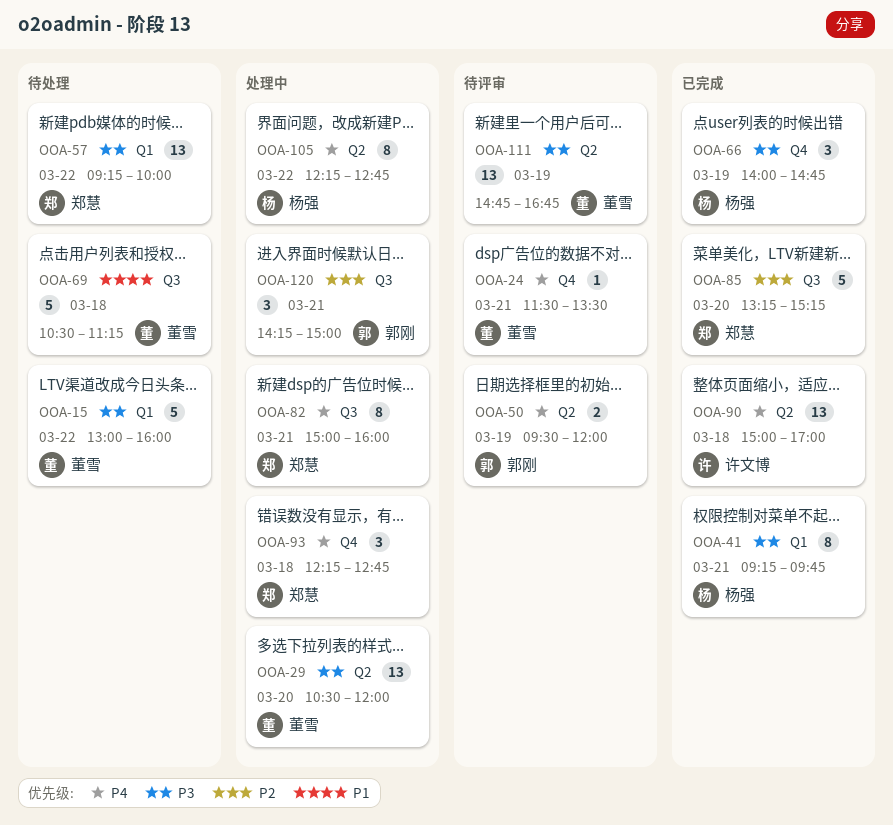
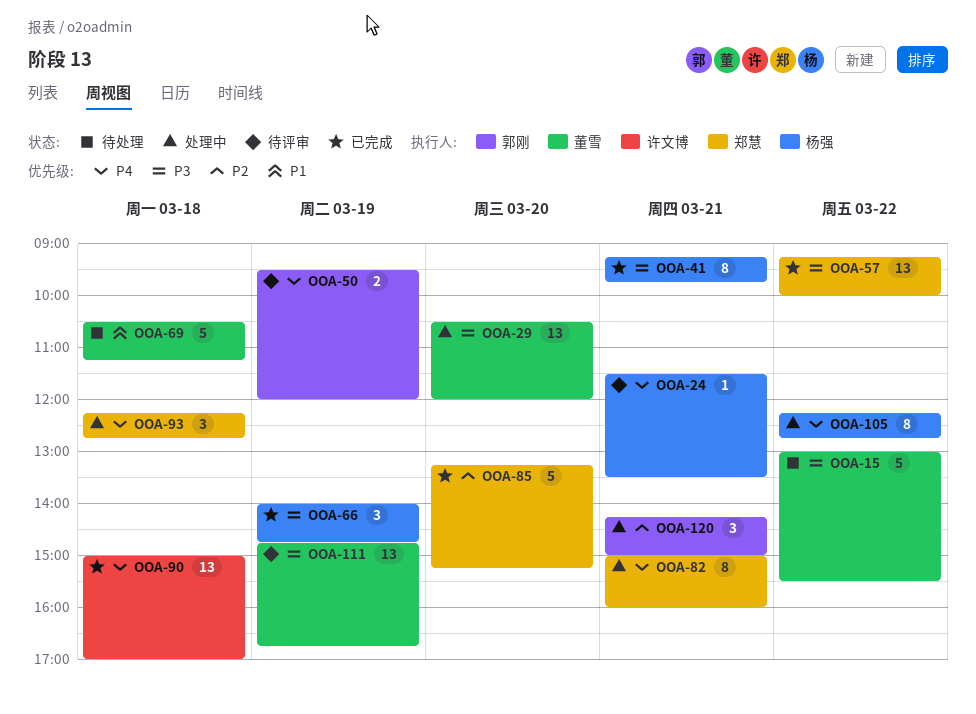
OOA-15, ends: 16:00 -> 15:30
OOA-24, owner: 董雪 -> 杨强
OOA-57, status: 待处理 -> 已完成

